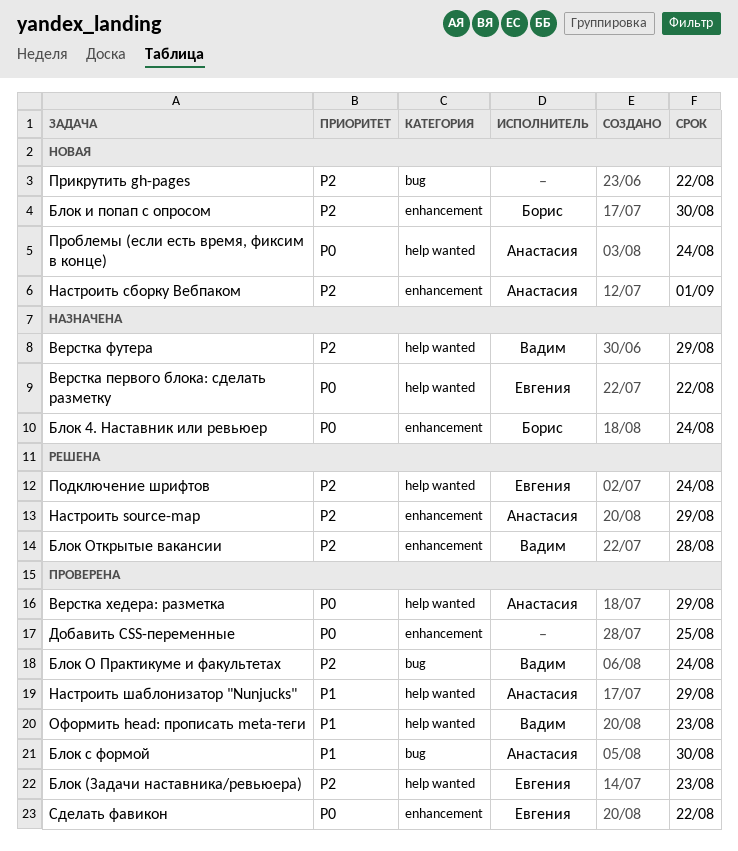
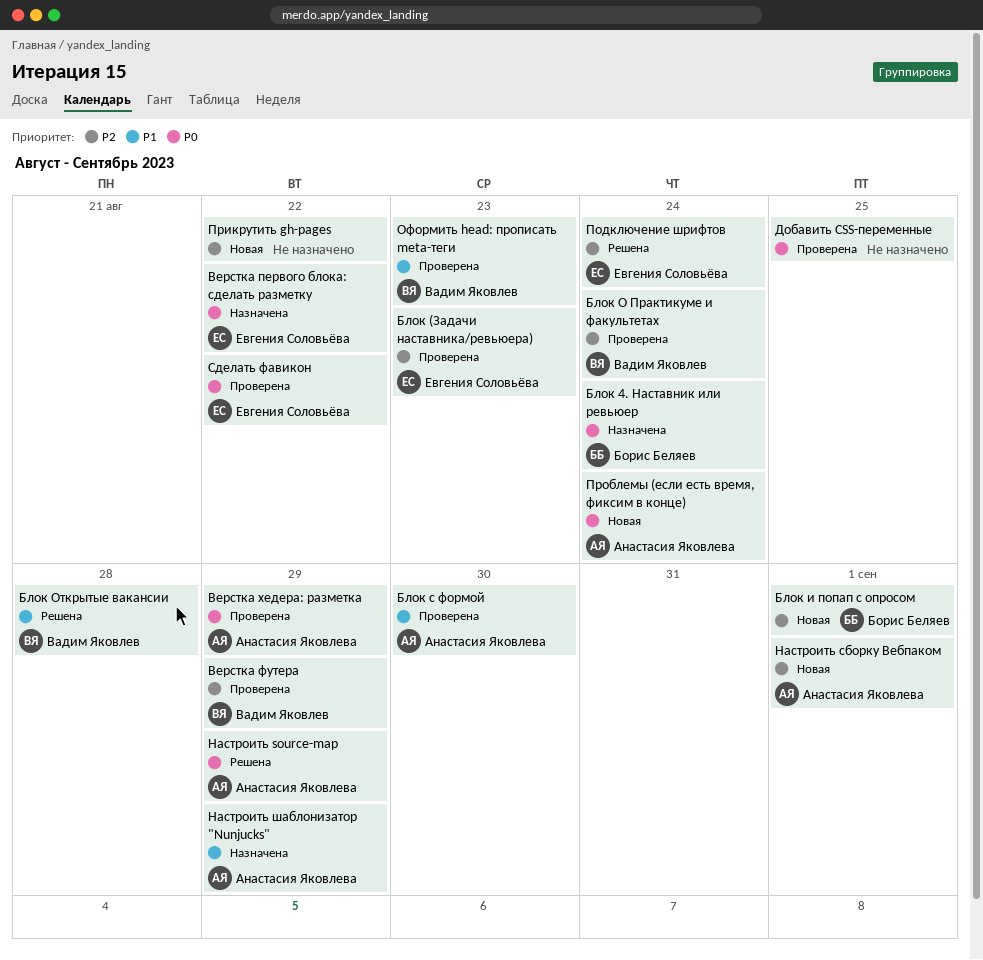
Блок и попап с опросом, due: Aug 30 -> Sep 1
Блок Открытые вакансии, priority: P2 -> P1
Верстка футера, status: Назначена -> Проверена
Настроить source-map, priority: P2 -> P0
Настроить шаблонизатор "Nunjucks", status: Проверена -> Назначена

